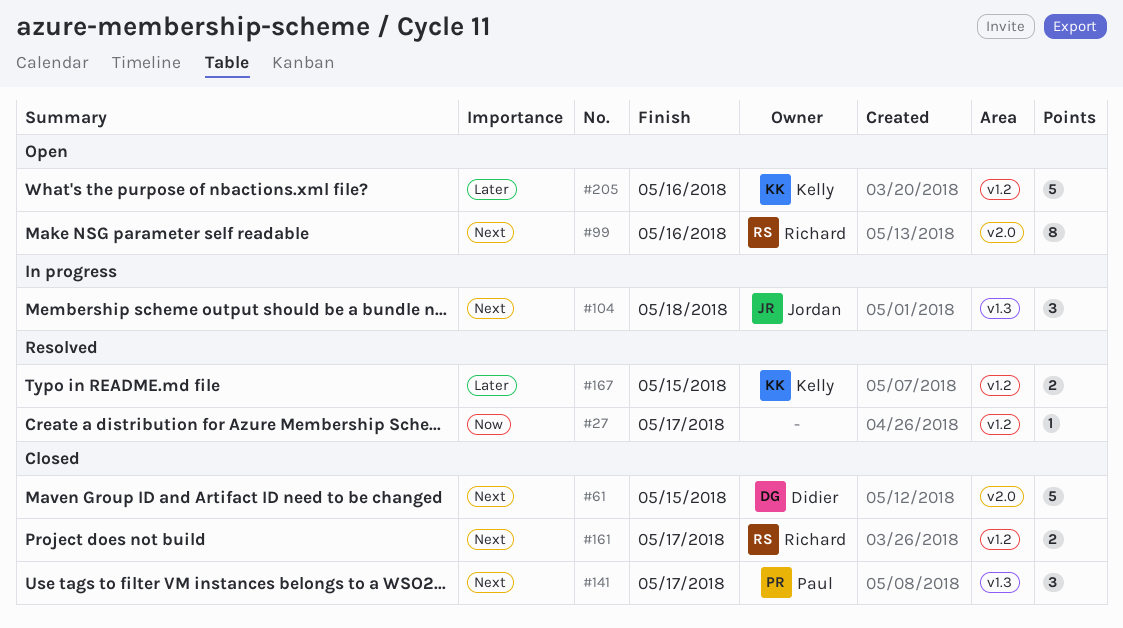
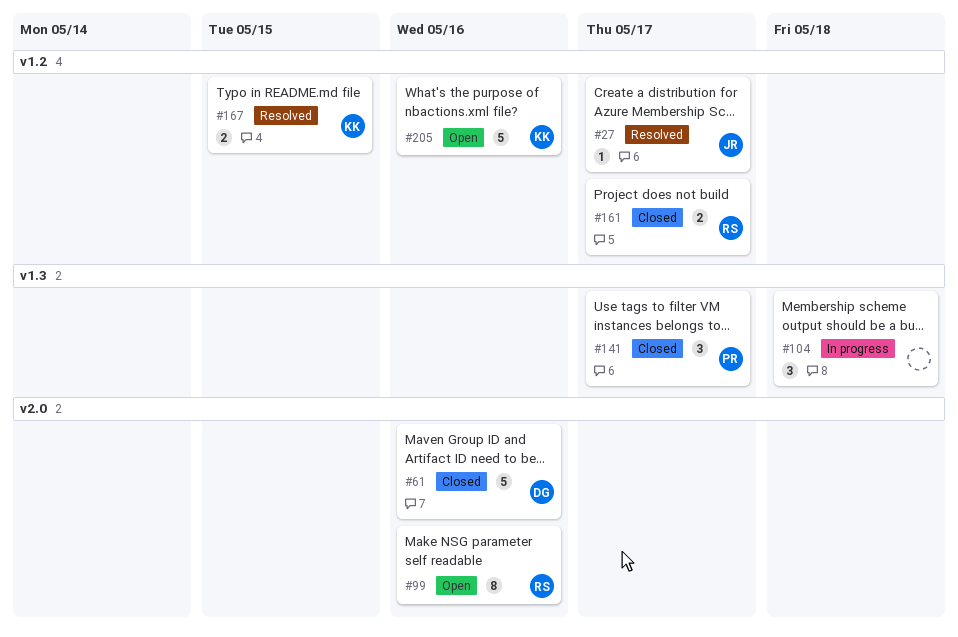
#27, owner: none -> Jordan
#61, due: May 15 -> May 16
#104, owner: Jordan -> none

